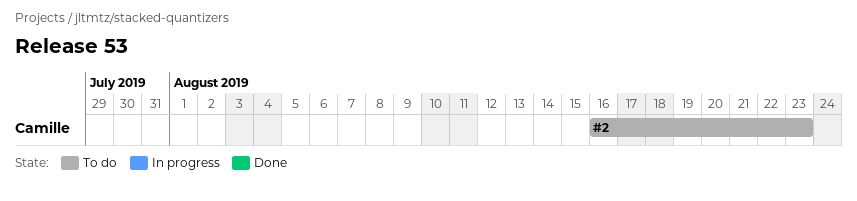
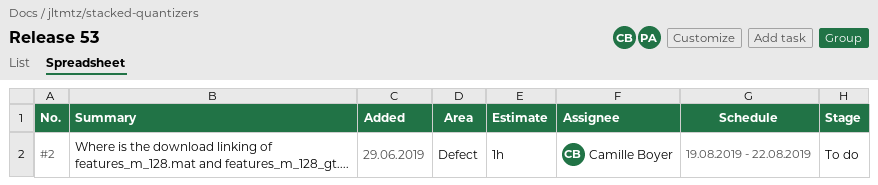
#2, start: Aug 16 -> Aug 19
#2, due: Aug 23 -> Aug 22

